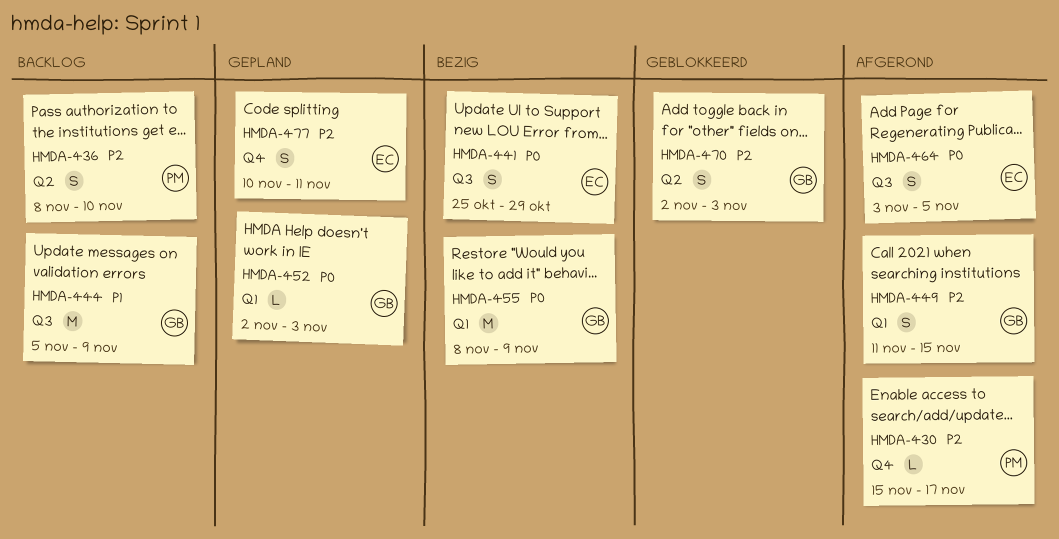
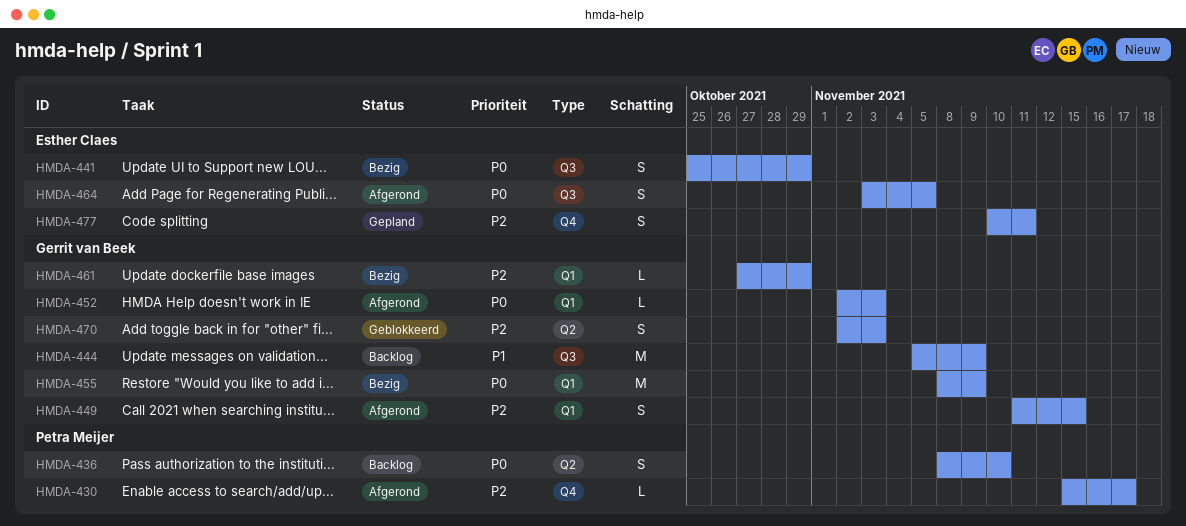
HMDA-436, priority: P2 -> P0
HMDA-452, status: Gepland -> Afgerond
HMDA-461: none -> present

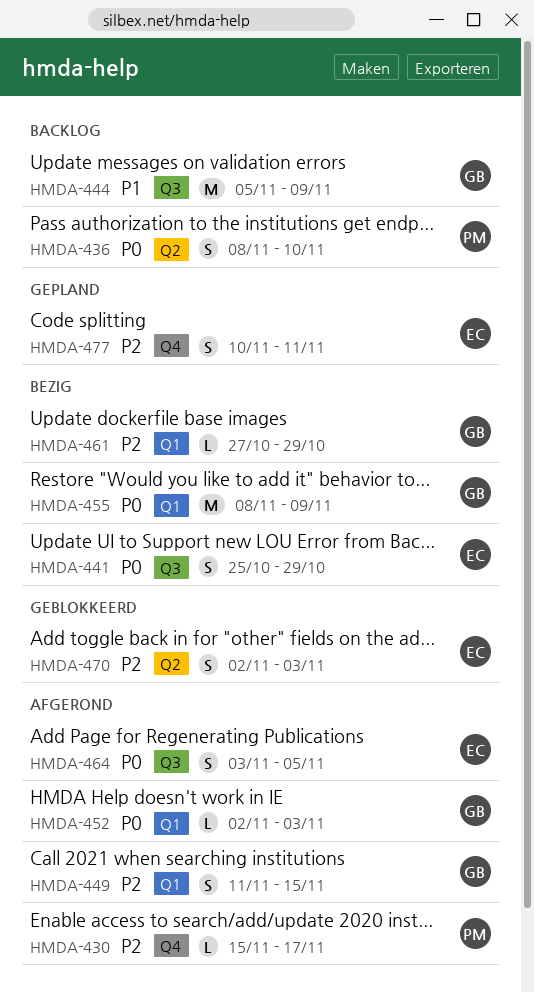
HMDA-470, owner: Gerrit van Beek -> Esther Claes

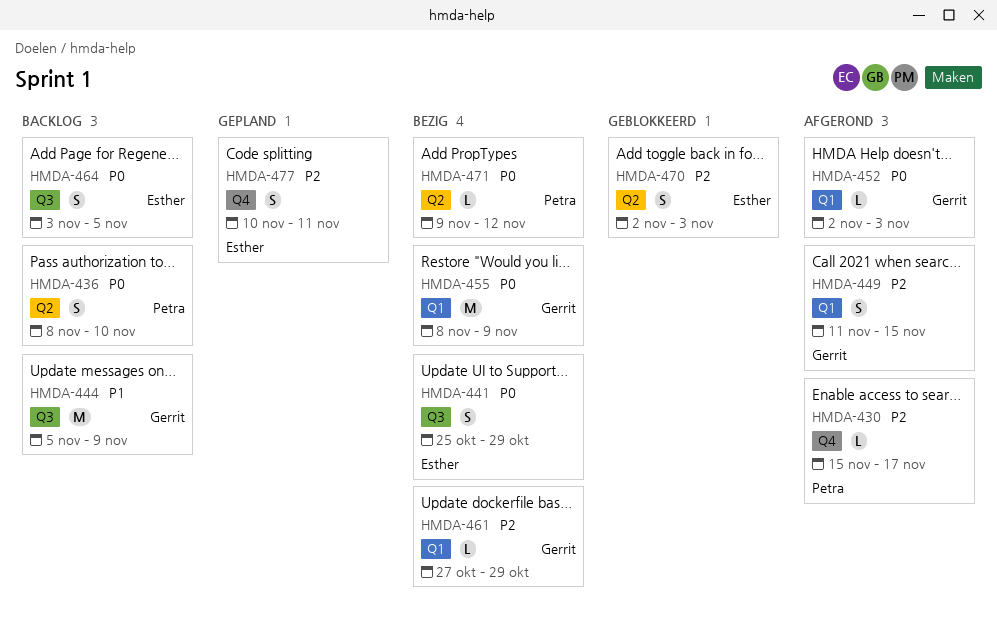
HMDA-464, status: Afgerond -> Backlog
HMDA-471: none -> present

